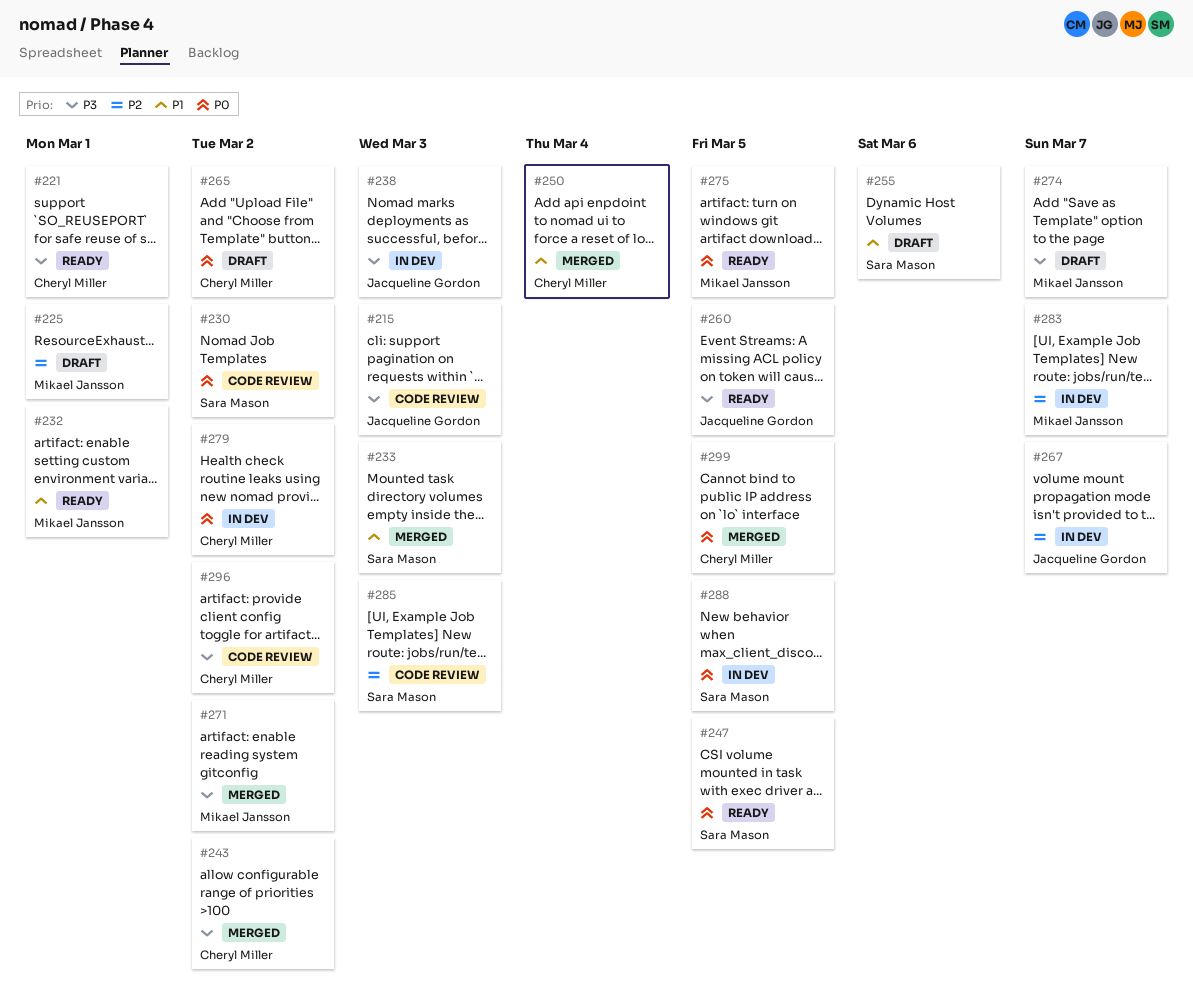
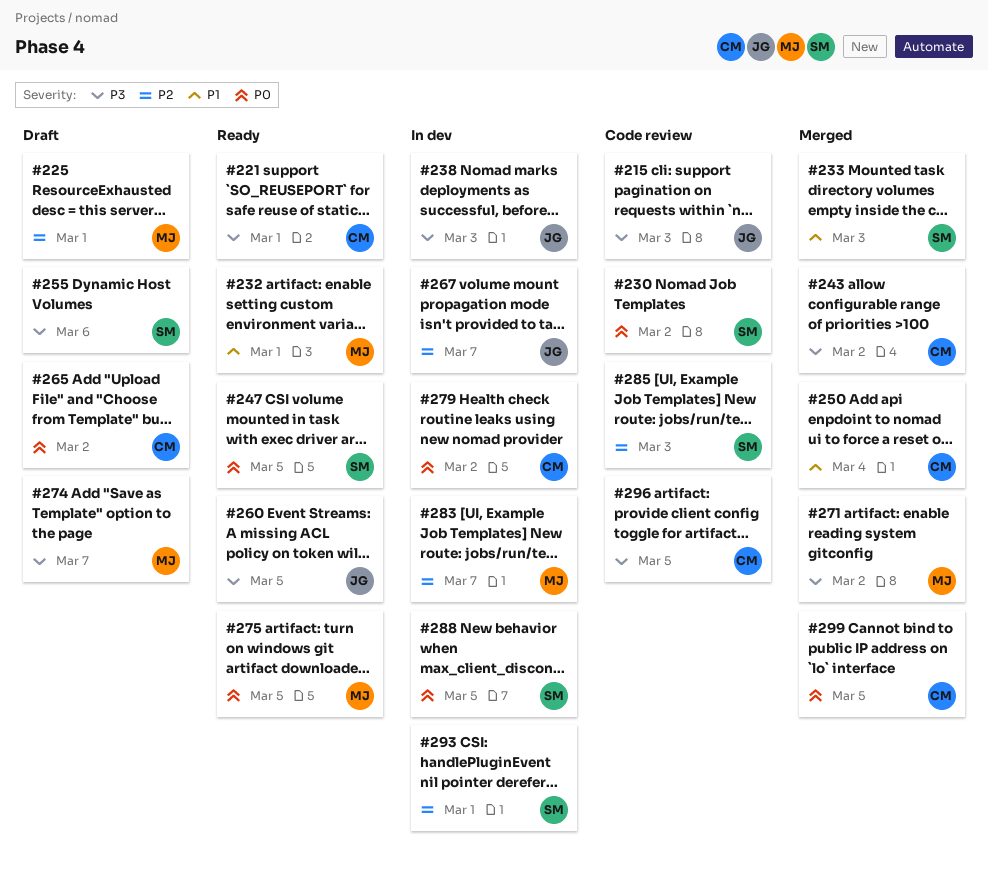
#255, priority: P1 -> P3
#293: none -> present
#296, due: Mar 2 -> Mar 5

